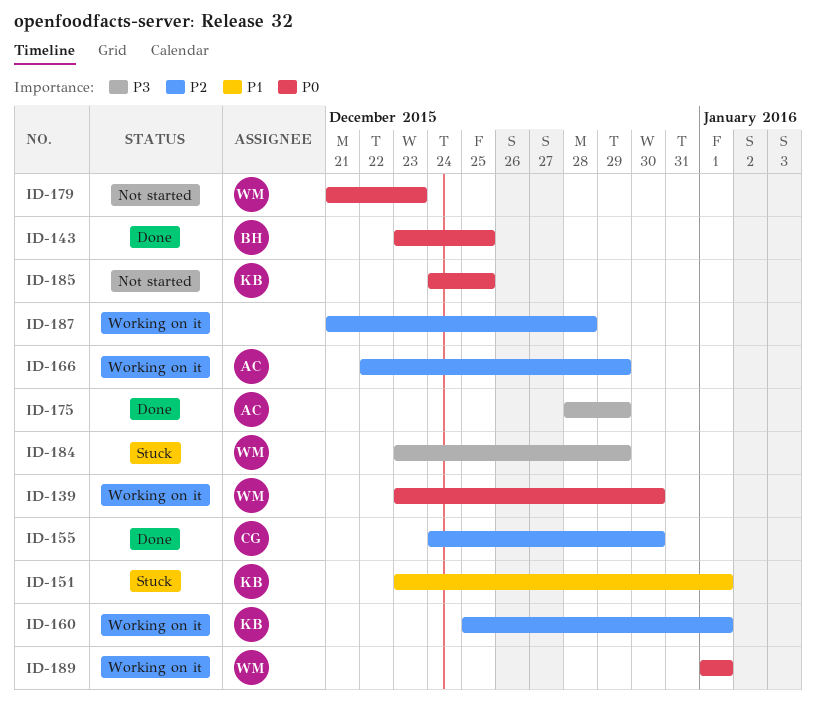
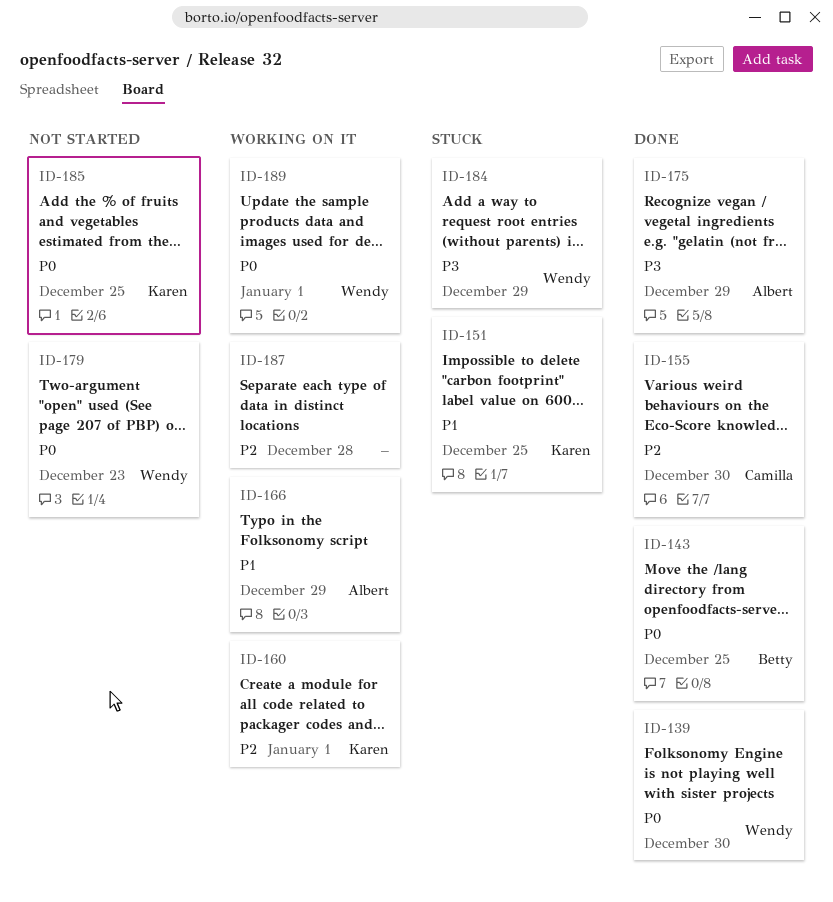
ID-139, status: Working on it -> Done
ID-151, due: Jan 1 -> Dec 25
ID-166, priority: P2 -> P1

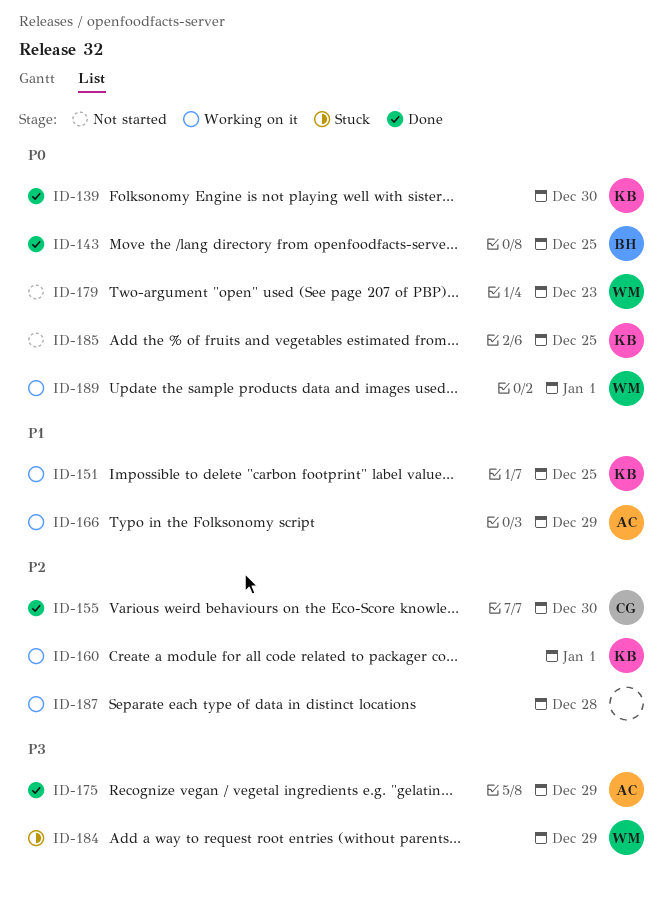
ID-139, owner: Wendy -> Karen
ID-151, status: Stuck -> Working on it

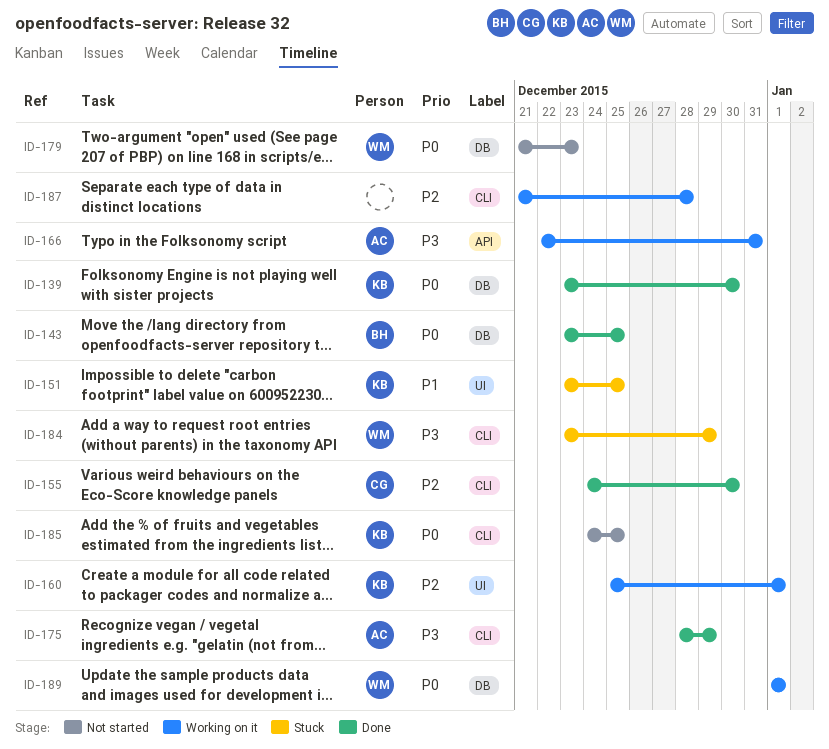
ID-151, status: Working on it -> Stuck
ID-166, priority: P1 -> P3
ID-166, due: Dec 29 -> Dec 31

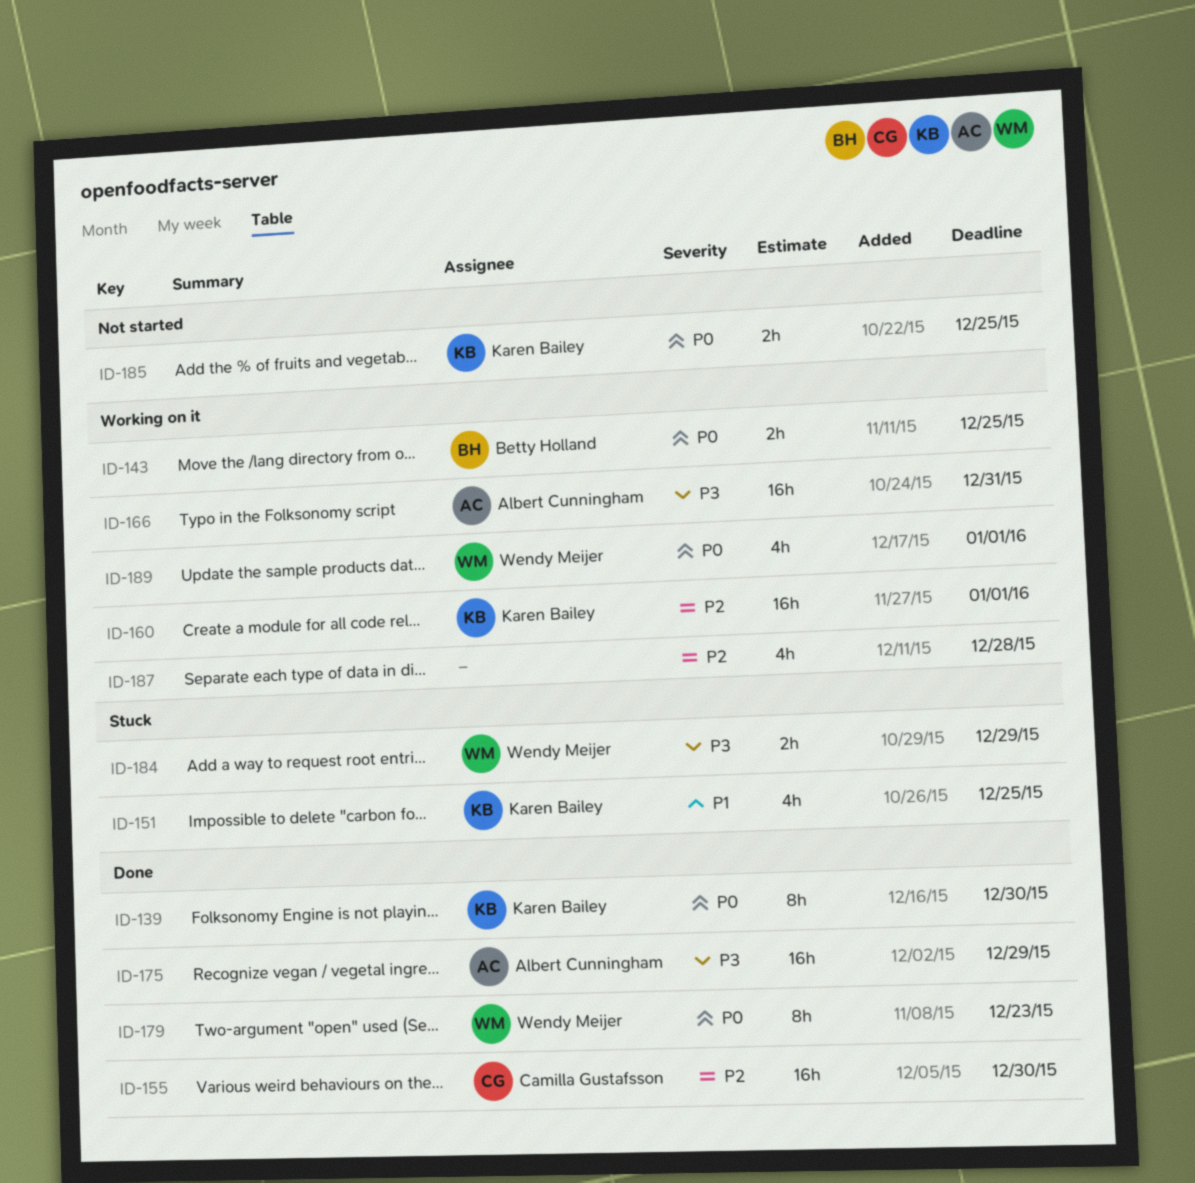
ID-143, status: Done -> Working on it
ID-179, status: Not started -> Done

